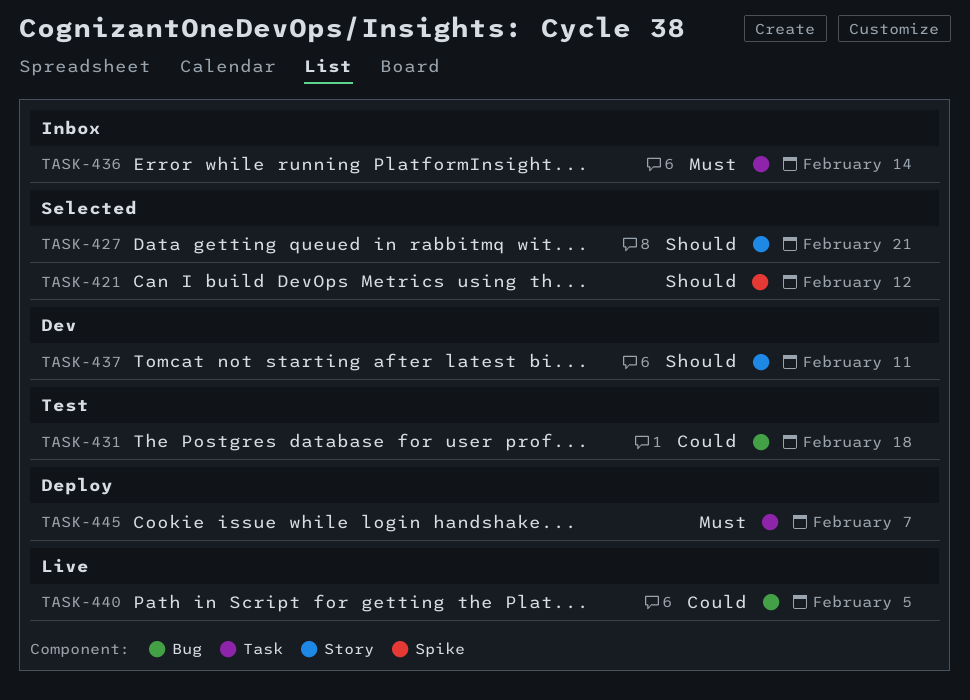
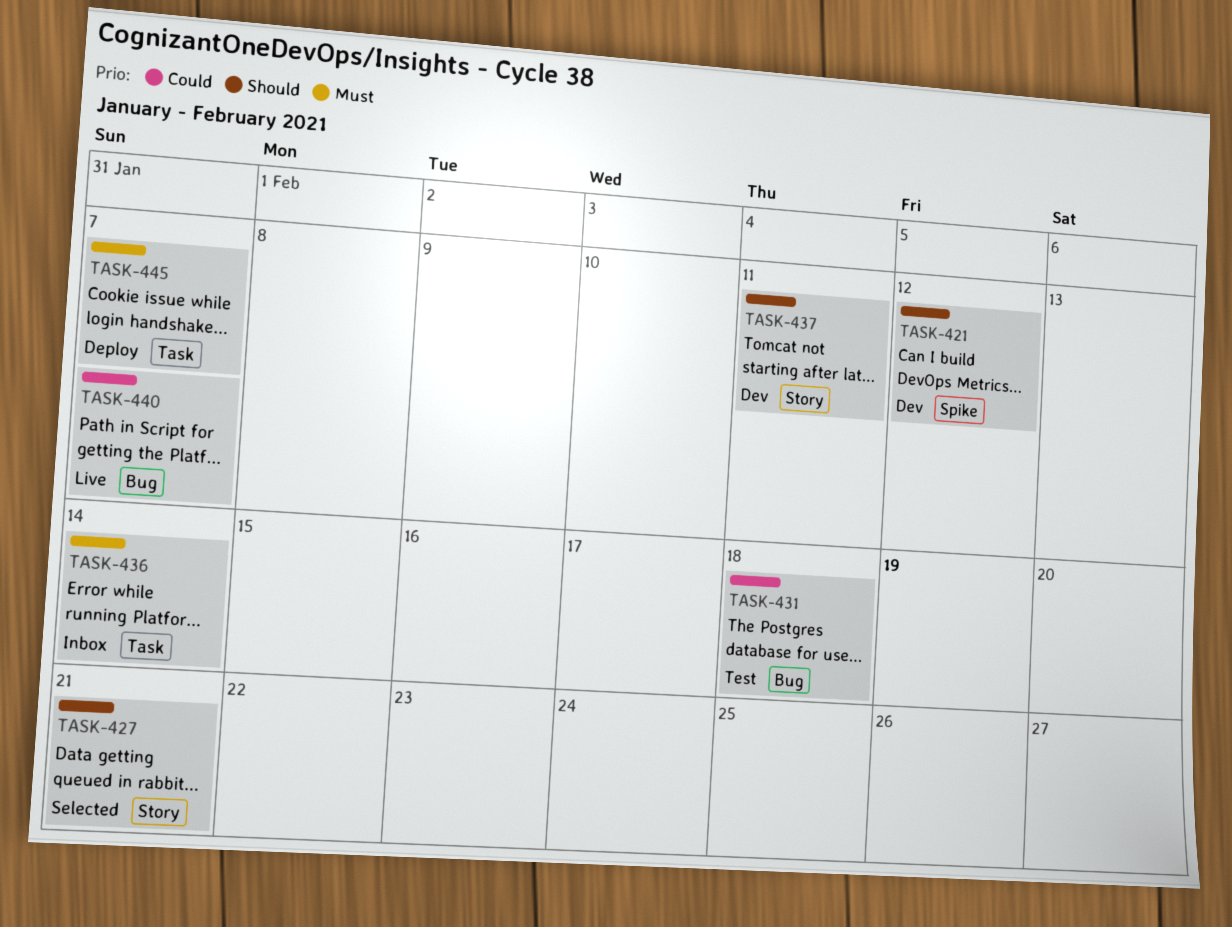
TASK-421, status: Selected -> Dev
TASK-440, due: Feb 5 -> Feb 7

